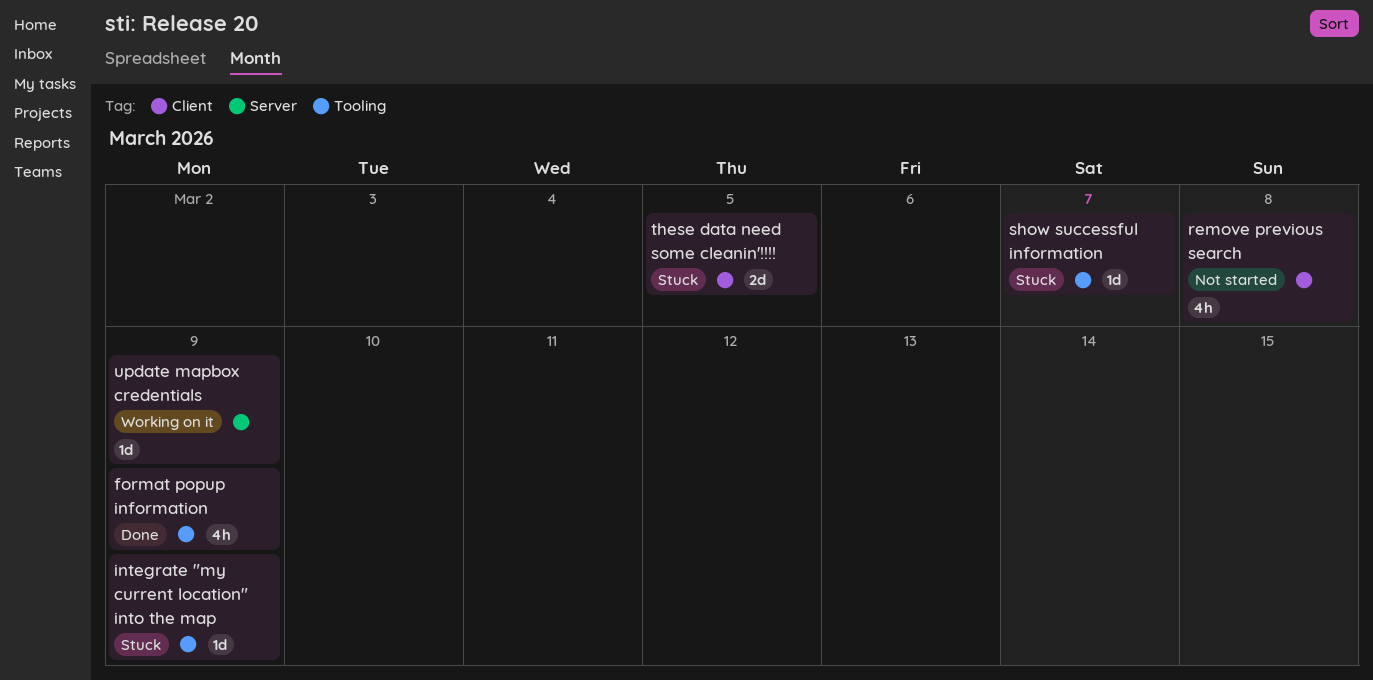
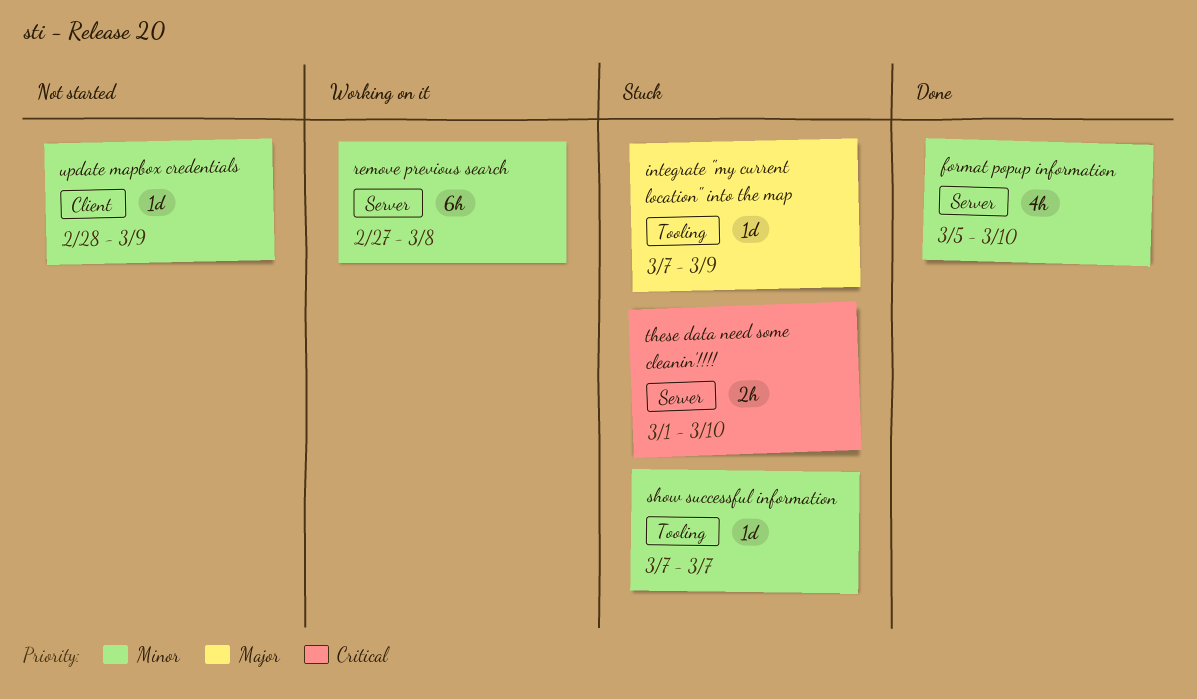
format popup information, label: Tooling -> Server
format popup information, due: Mar 9 -> Mar 10
remove previous search, status: Not started -> Working on it
remove previous search, label: Client -> Server
remove previous search, estimate: 4h -> 6h
these data need some cleanin'!!!!, label: Client -> Server
these data need some cleanin'!!!!, estimate: 2d -> 2h
these data need some cleanin'!!!!, due: Mar 5 -> Mar 10
update mapbox credentials, status: Working on it -> Not started
update mapbox credentials, label: Server -> Client

